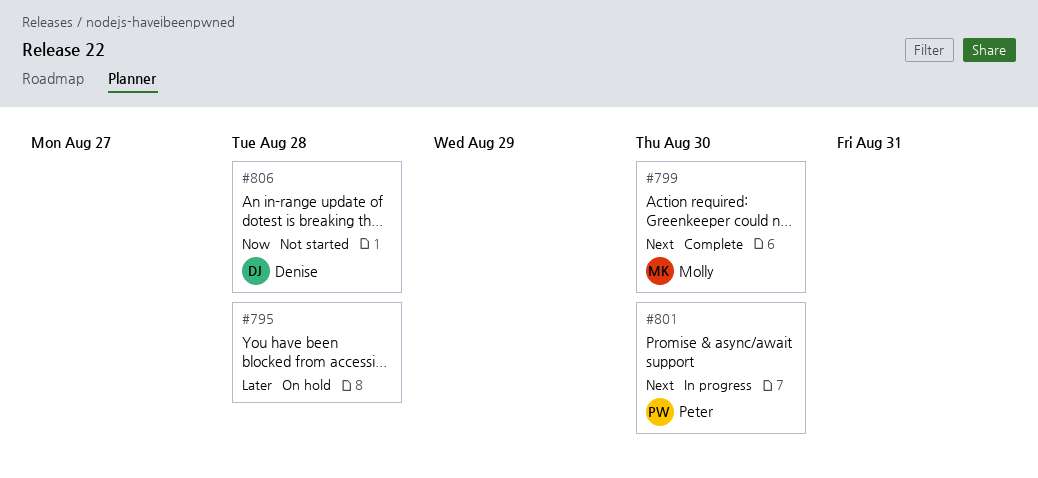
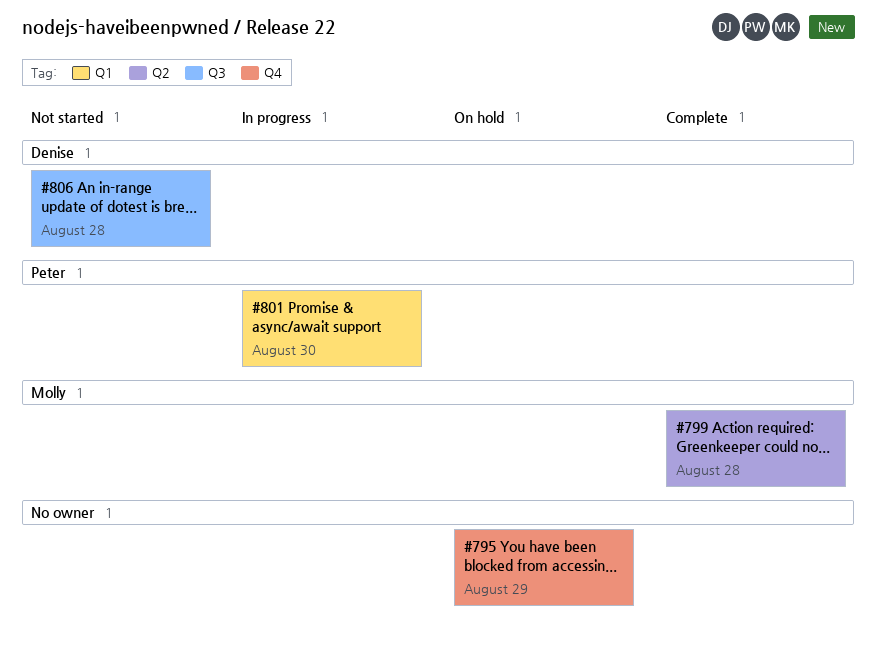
#795, due: Aug 28 -> Aug 29
#799, due: Aug 30 -> Aug 28

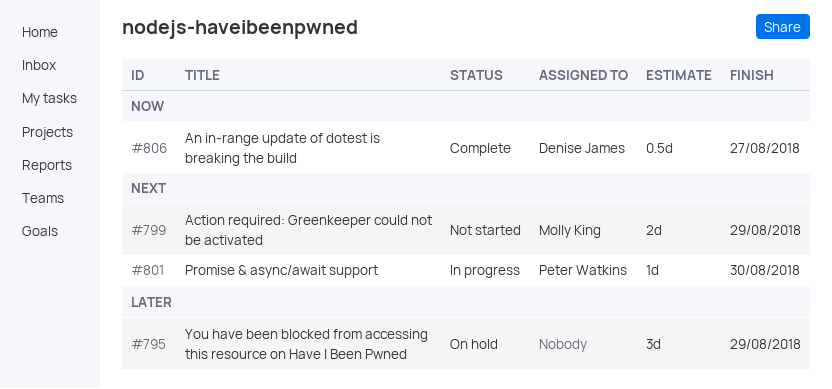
#799, status: Complete -> Not started
#799, due: Aug 28 -> Aug 29
#806, status: Not started -> Complete
#806, due: Aug 28 -> Aug 27

